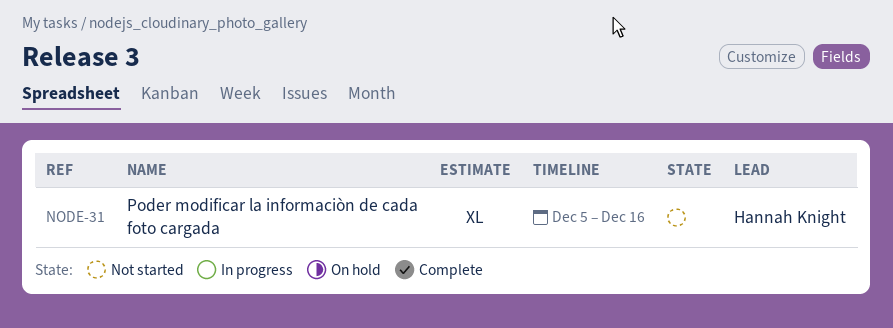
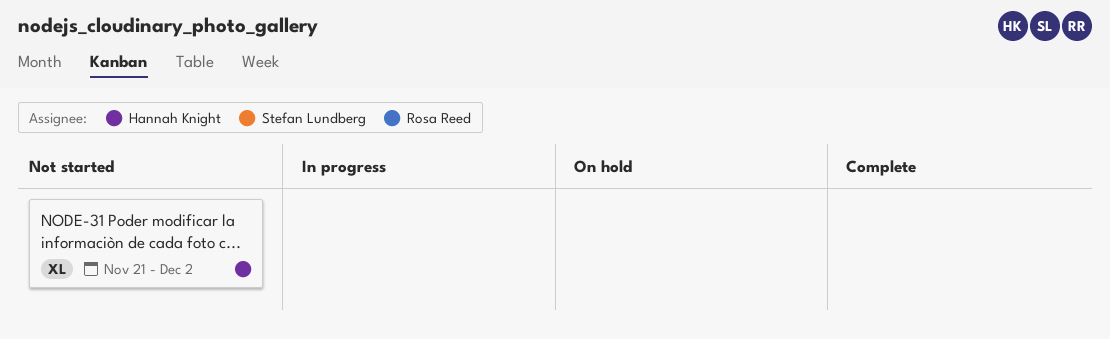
NODE-31, start: Dec 5 -> Nov 21
NODE-31, due: Dec 16 -> Dec 2

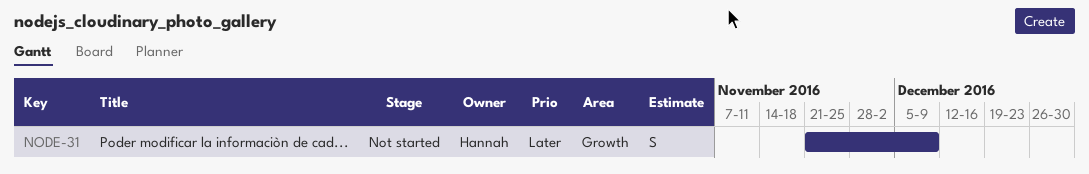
NODE-31, estimate: XL -> S
NODE-31, due: Dec 2 -> Dec 9

